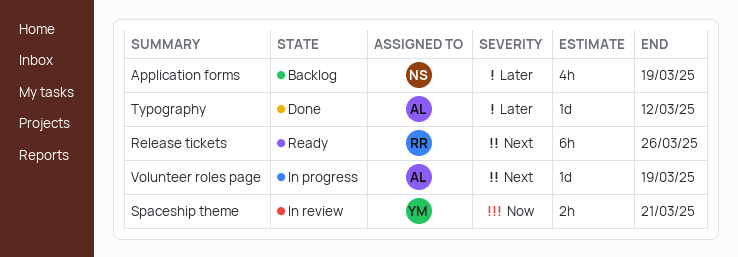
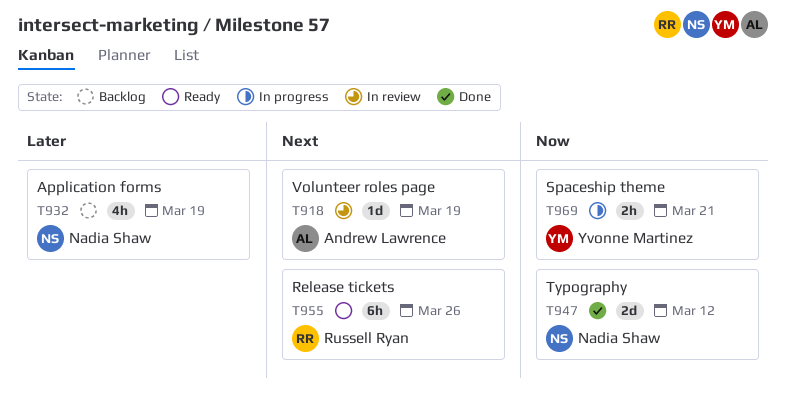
Spaceship theme, status: In review -> In progress
Typography, owner: Andrew Lawrence -> Nadia Shaw
Typography, priority: Later -> Now
Typography, estimate: 1d -> 2d
Volunteer roles page, status: In progress -> In review

